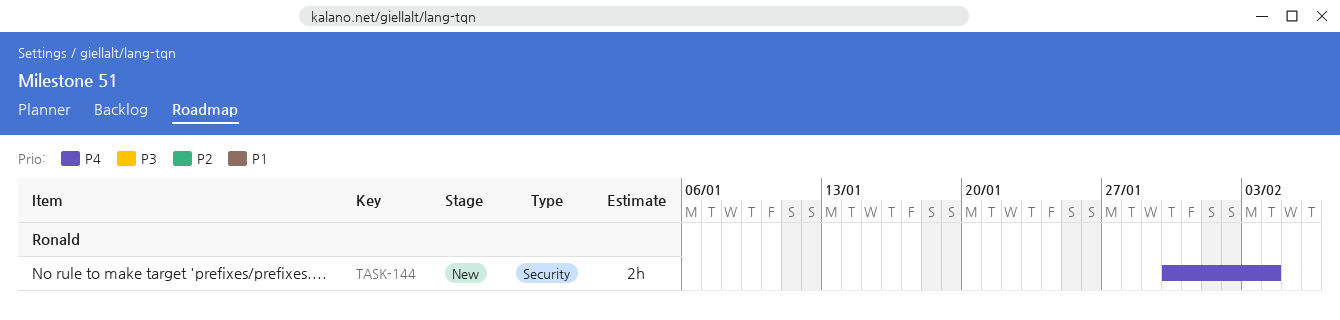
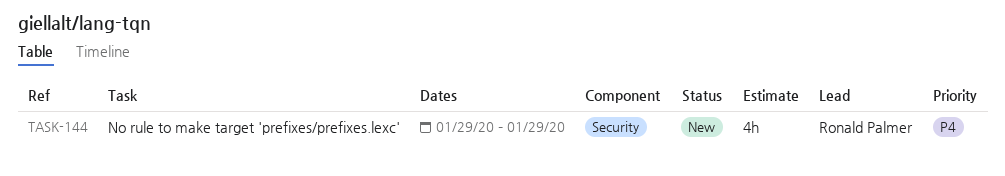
TASK-144, estimate: 2h -> 4h
TASK-144, start: Jan 30 -> Jan 29
TASK-144, due: Feb 4 -> Jan 29

